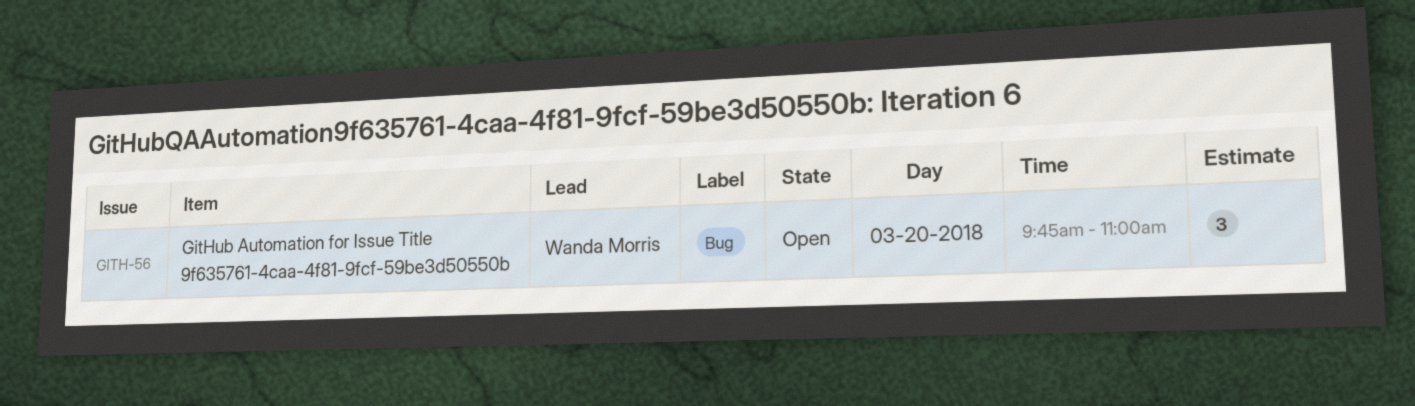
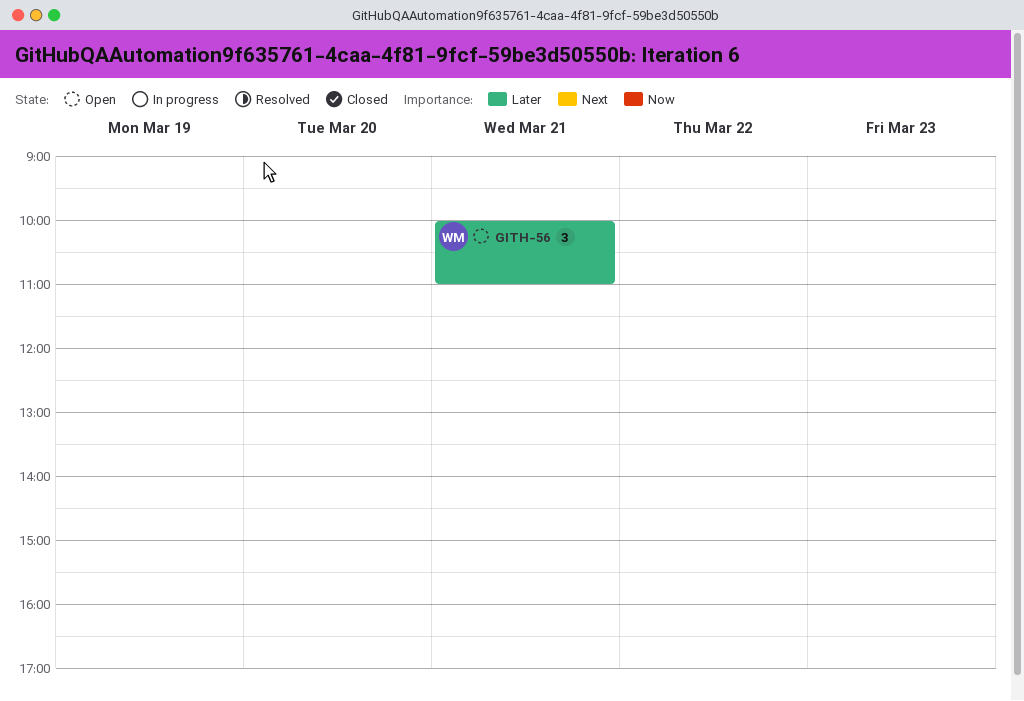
GITH-56, day: Mar 20 -> Mar 21
GITH-56, begins: 09:45 -> 10:00

